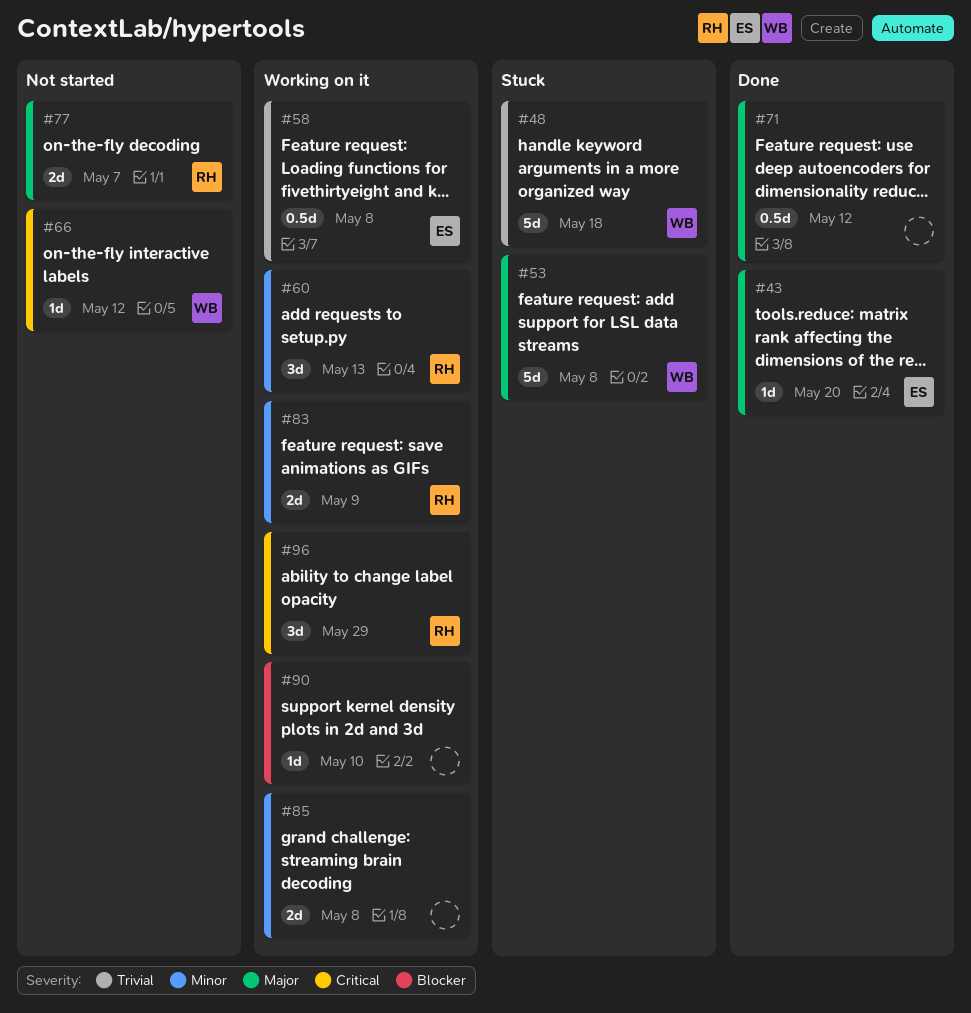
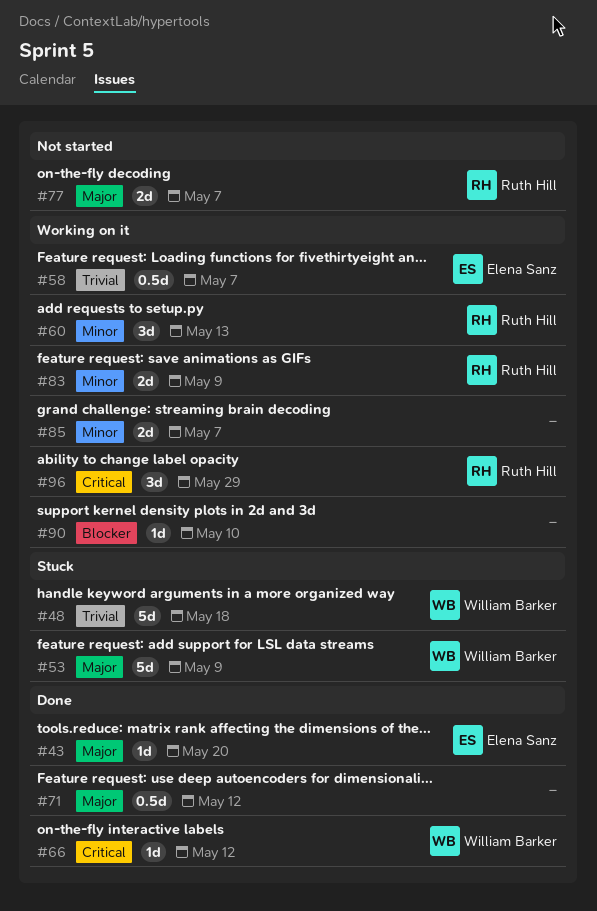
#53, due: May 8 -> May 9
#58, due: May 8 -> May 7
#66, status: Not started -> Done
#85, due: May 8 -> May 7

